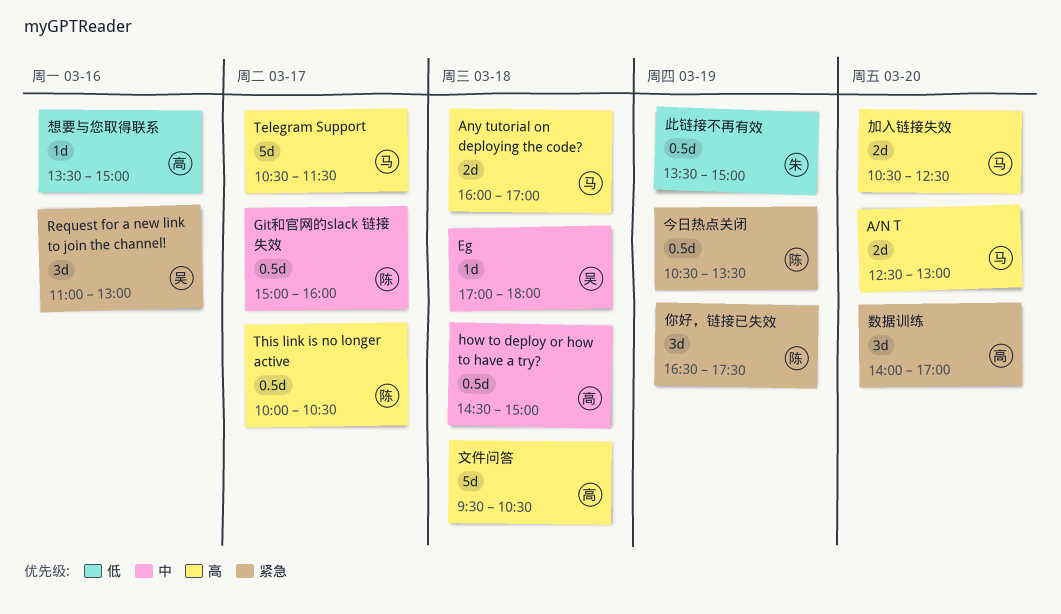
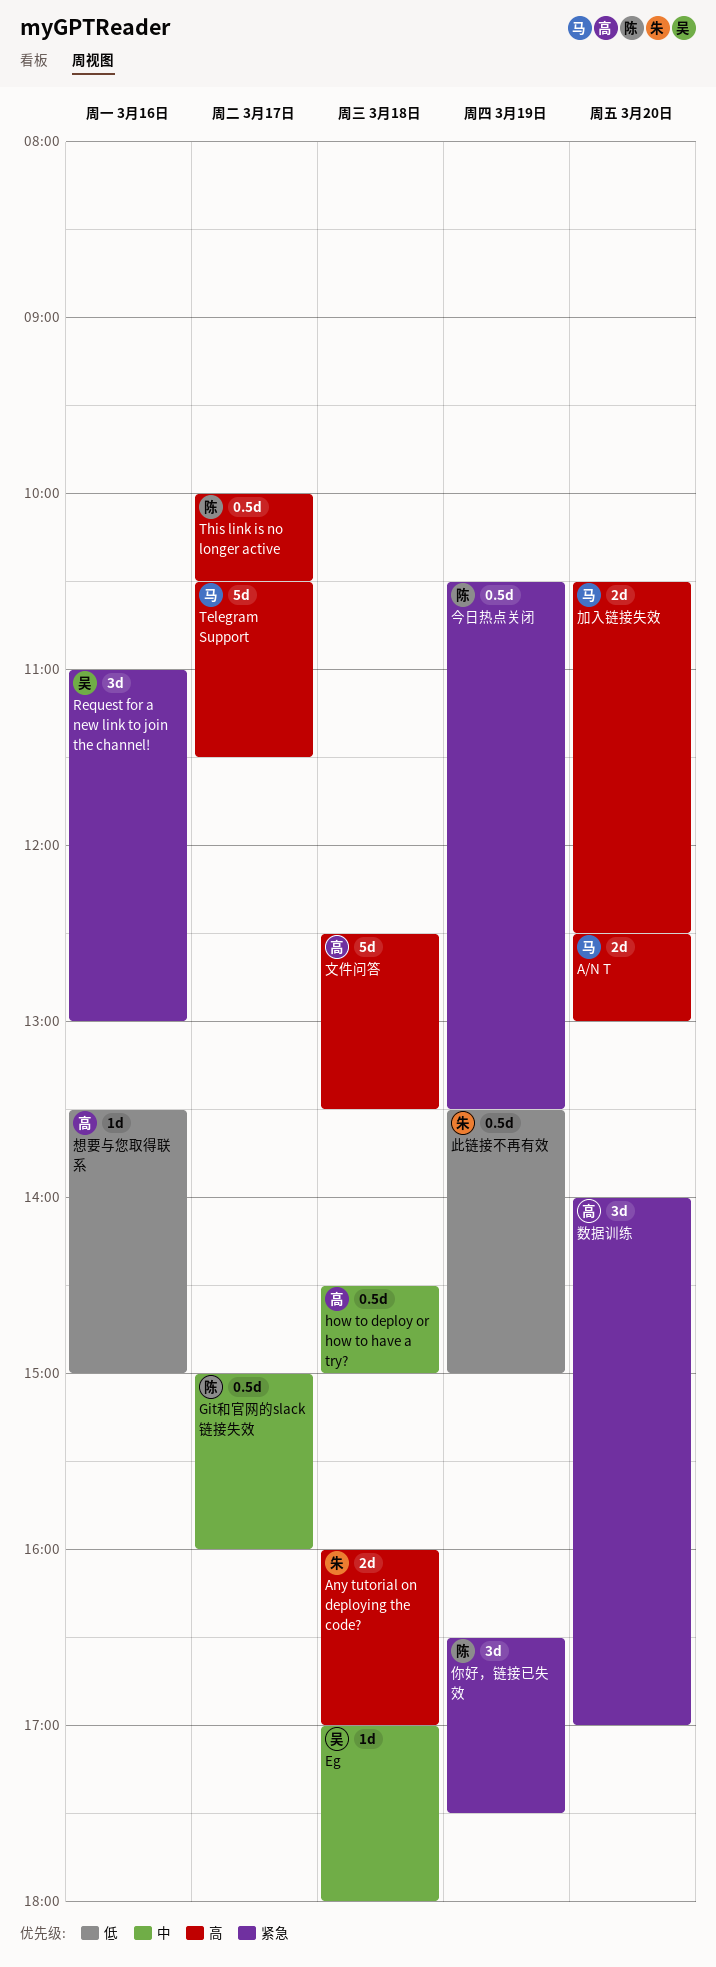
Any tutorial on deploying the code?, owner: 马 -> 朱
文件问答, begins: 09:30 -> 12:30
文件问答, ends: 10:30 -> 13:30

